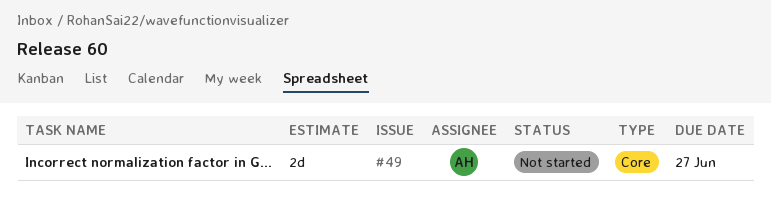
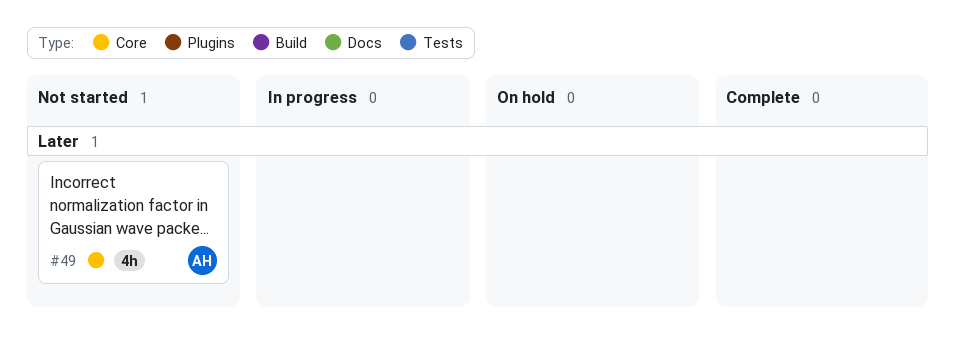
#49, estimate: 2d -> 4h

